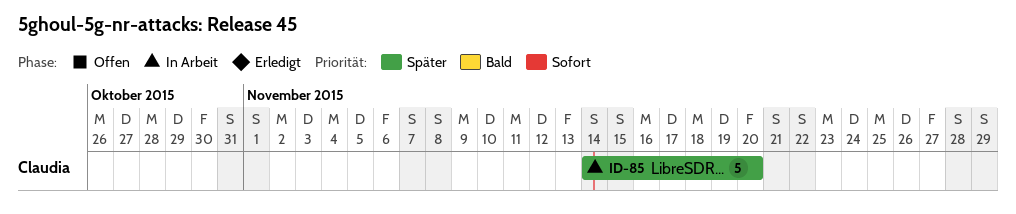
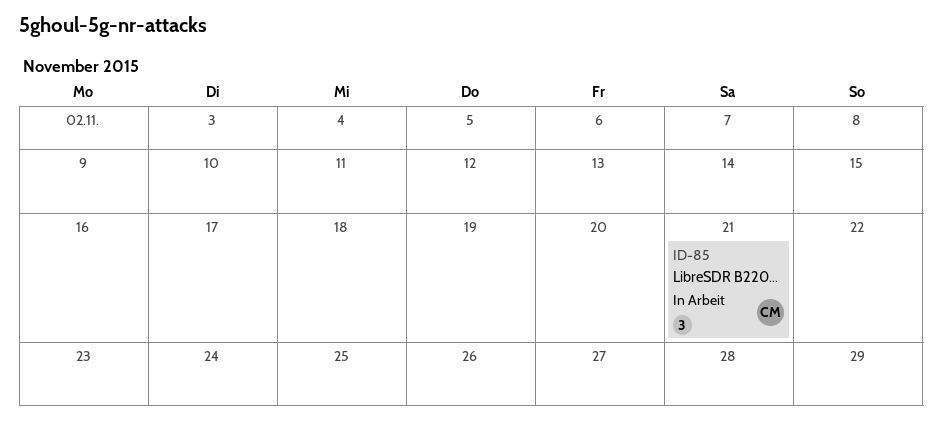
ID-85, estimate: 5 -> 3
ID-85, due: Nov 20 -> Nov 21

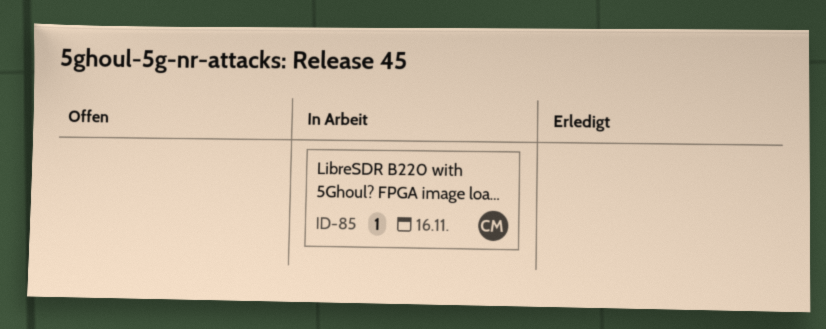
ID-85, estimate: 3 -> 1
ID-85, due: Nov 21 -> Nov 16

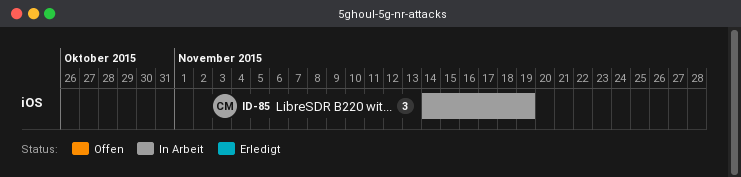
ID-85, estimate: 1 -> 3
ID-85, due: Nov 16 -> Nov 19

